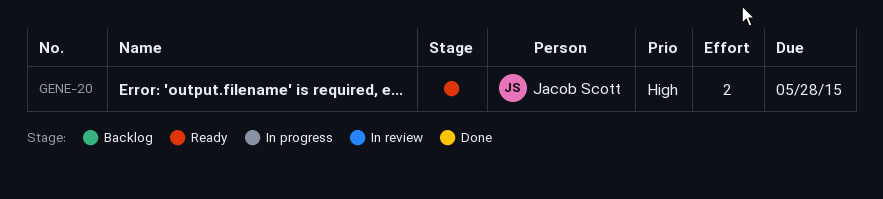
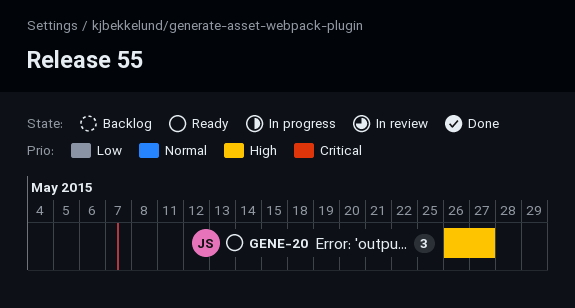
GENE-20, estimate: 2 -> 3
GENE-20, due: May 28 -> May 27

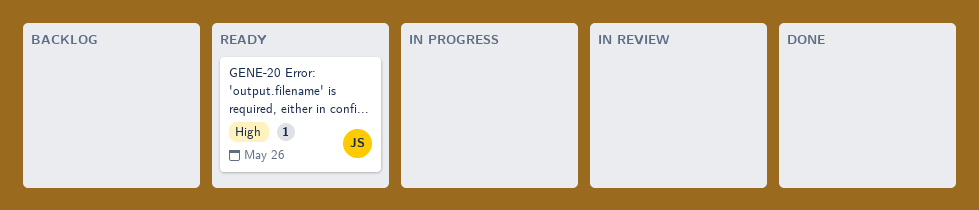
GENE-20, estimate: 3 -> 1
GENE-20, due: May 27 -> May 26

